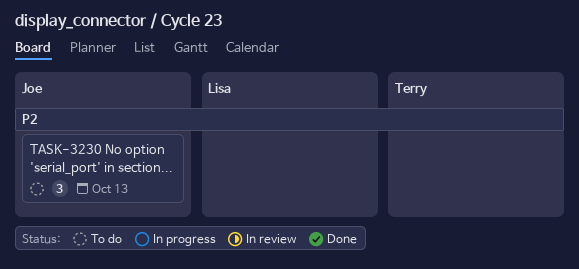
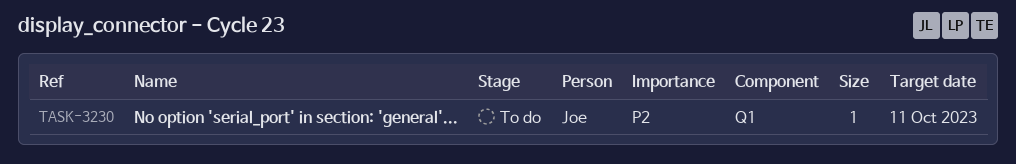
TASK-3230, estimate: 3 -> 1
TASK-3230, due: Oct 13 -> Oct 11

